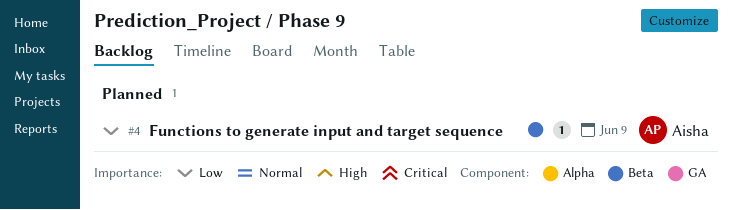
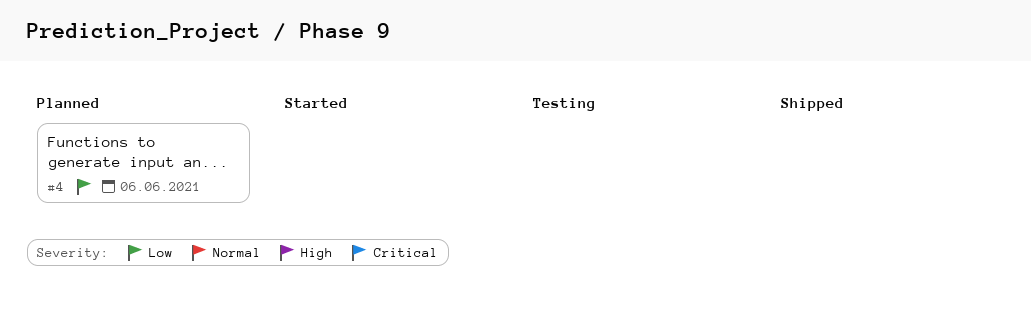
#4, due: Jun 9 -> Jun 6

